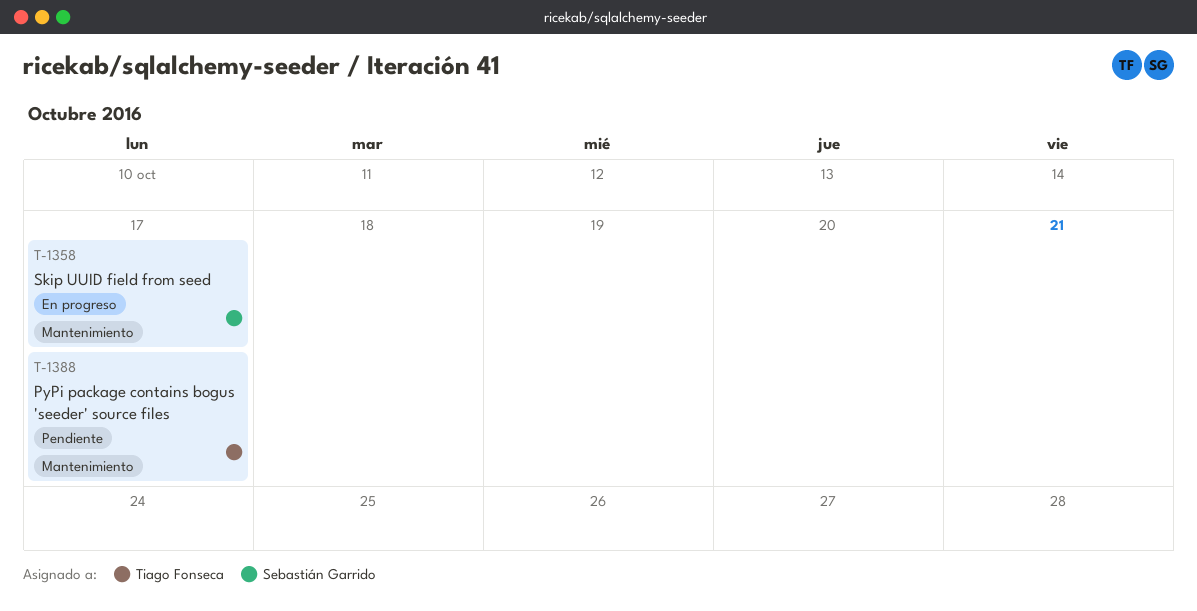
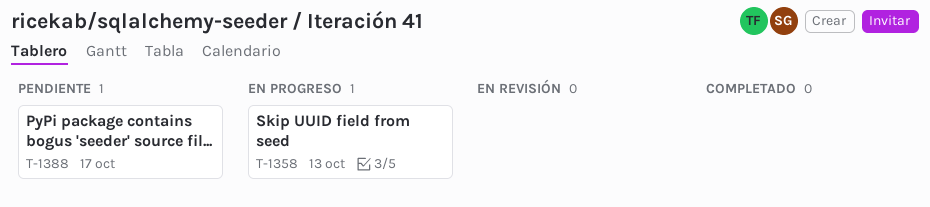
T-1358, due: Oct 17 -> Oct 13

